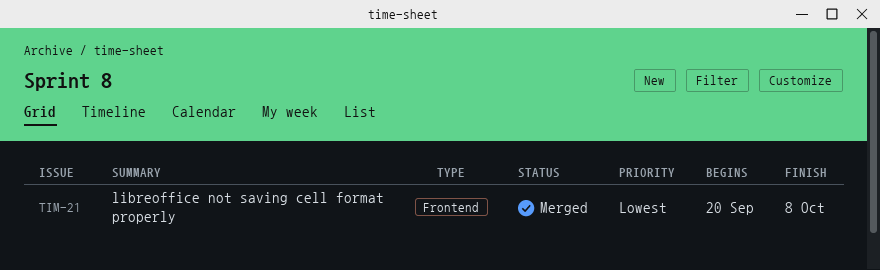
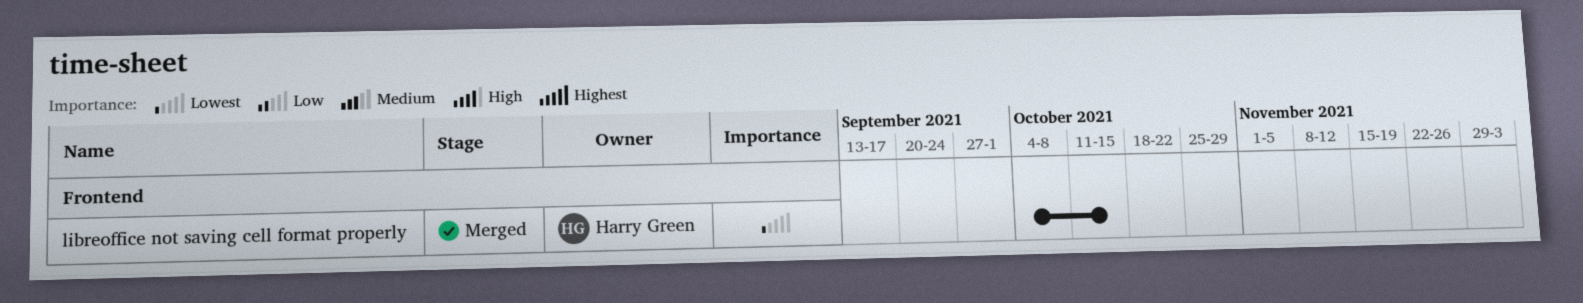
libreoffice not saving cell format properly, start: Sep 20 -> Oct 4
libreoffice not saving cell format properly, due: Oct 8 -> Oct 15

